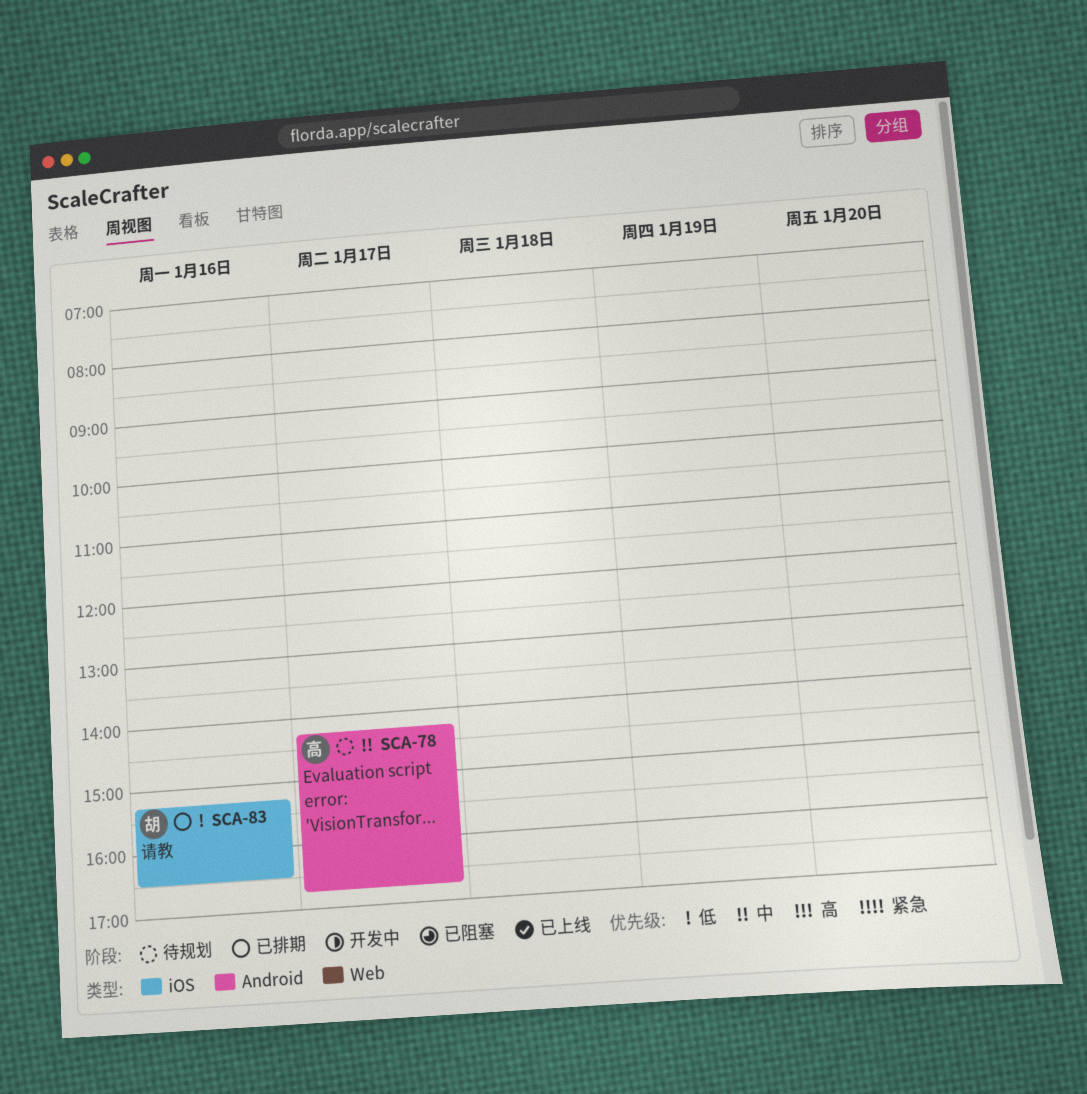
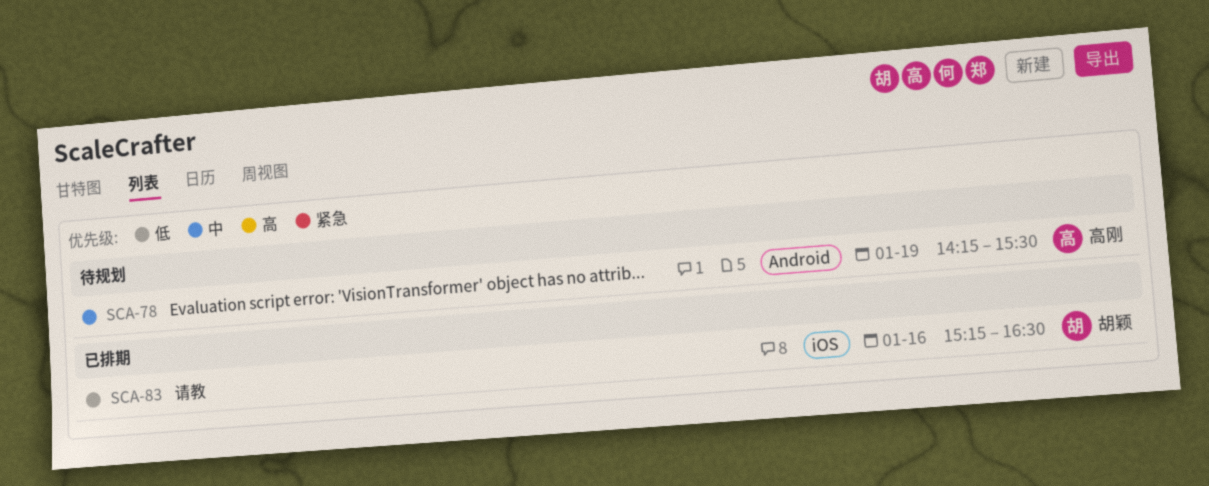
SCA-78, day: Jan 17 -> Jan 19
SCA-78, ends: 16:45 -> 15:30

